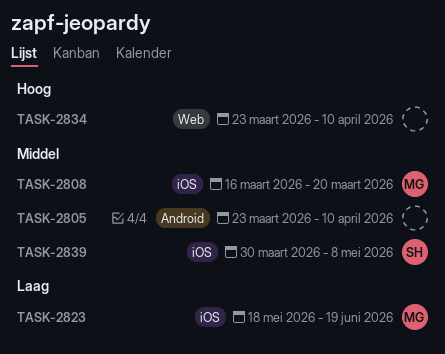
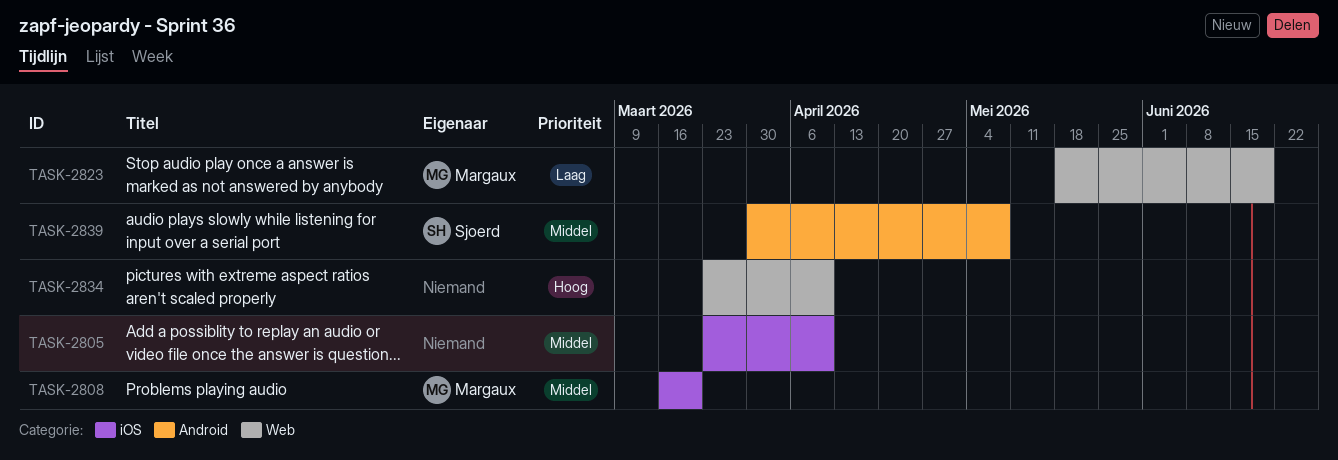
TASK-2805, label: Android -> iOS
TASK-2823, label: iOS -> Web
TASK-2839, label: iOS -> Android

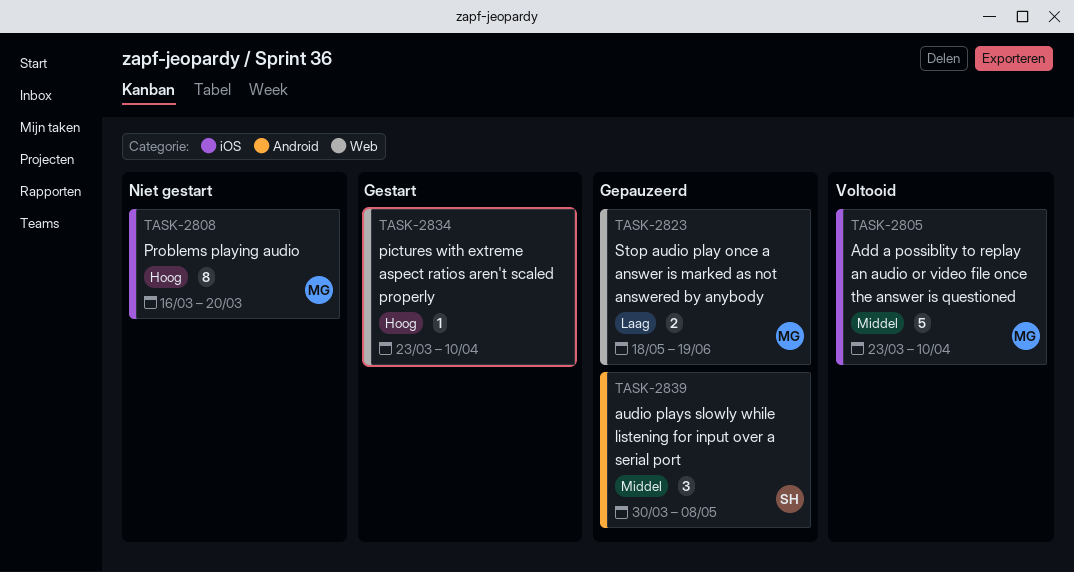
TASK-2805, owner: none -> Margaux
TASK-2808, priority: Middel -> Hoog

